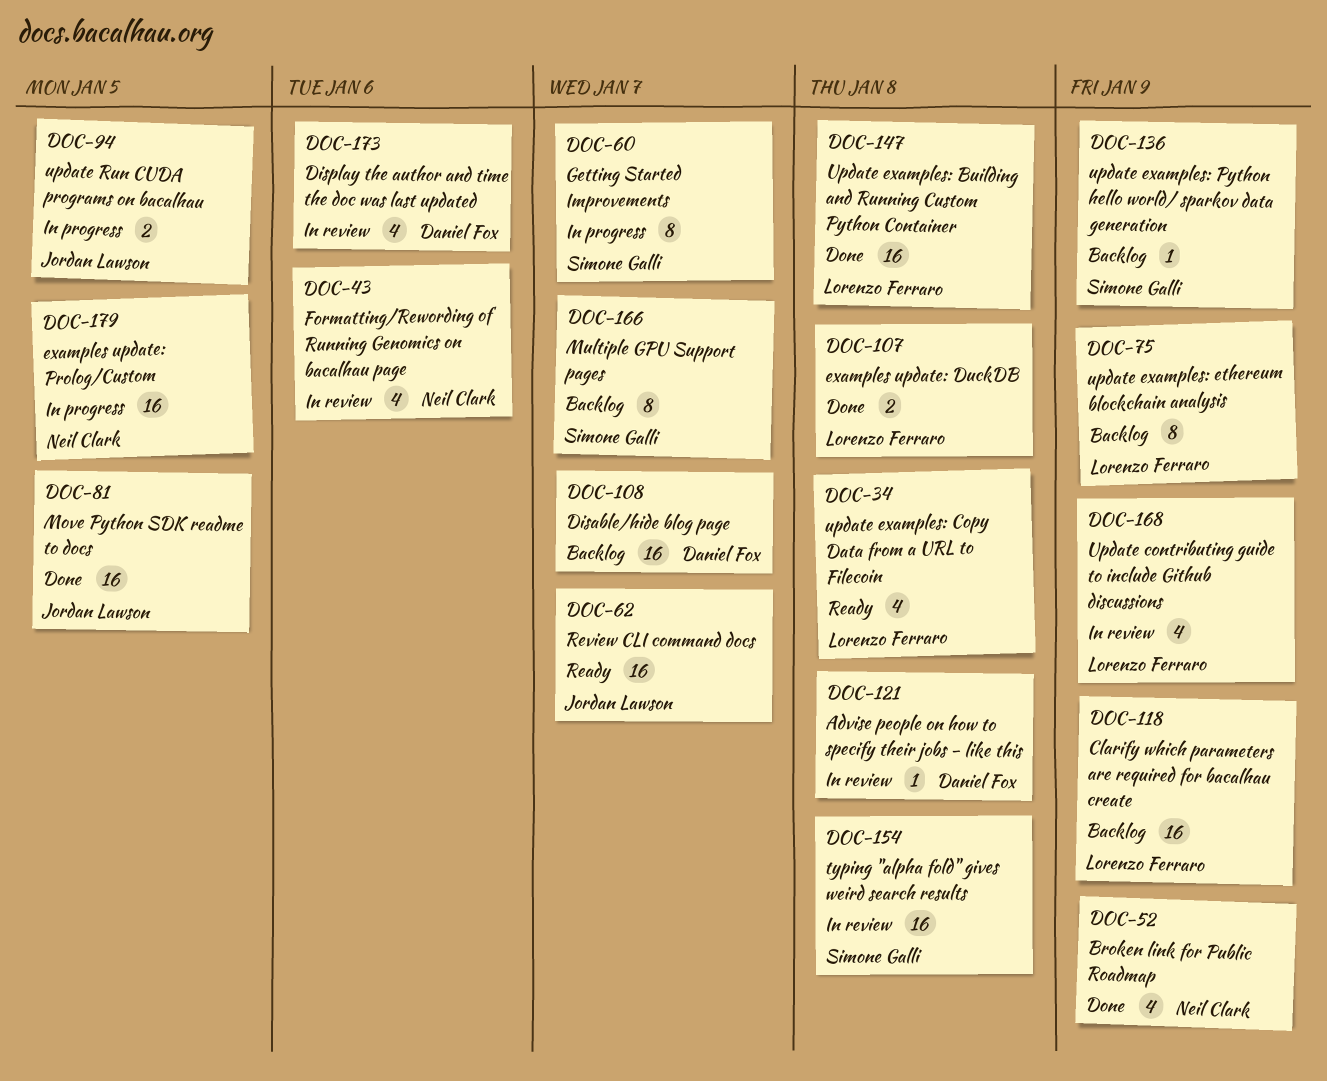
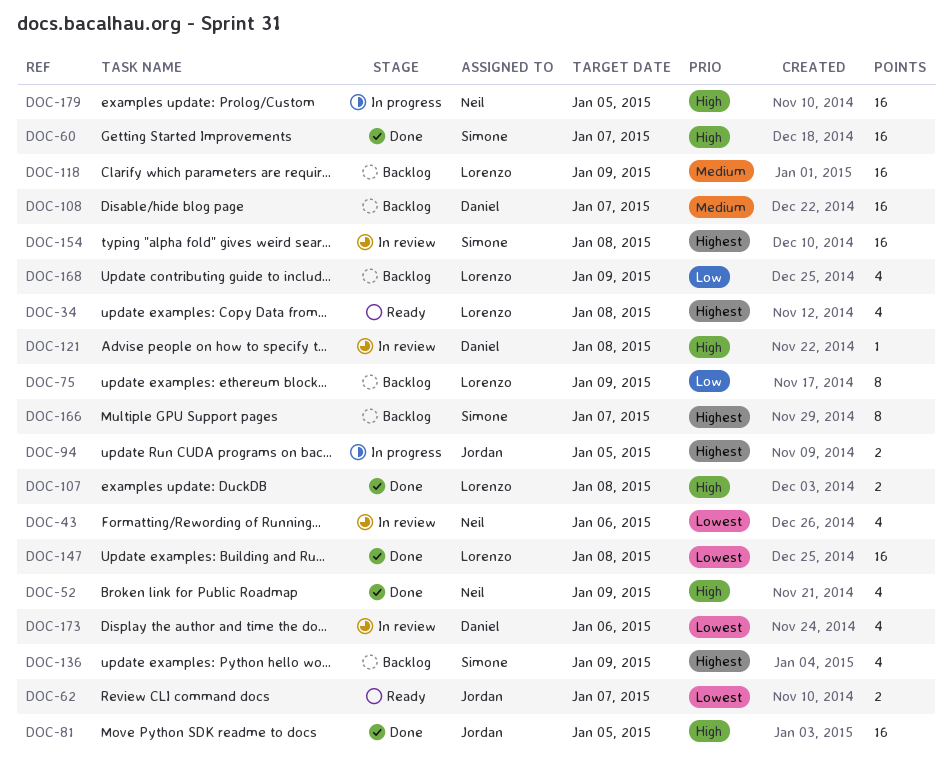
DOC-60, status: In progress -> Done
DOC-60, estimate: 8 -> 16
DOC-62, estimate: 16 -> 2
DOC-136, estimate: 1 -> 4
DOC-168, status: In review -> Backlog

